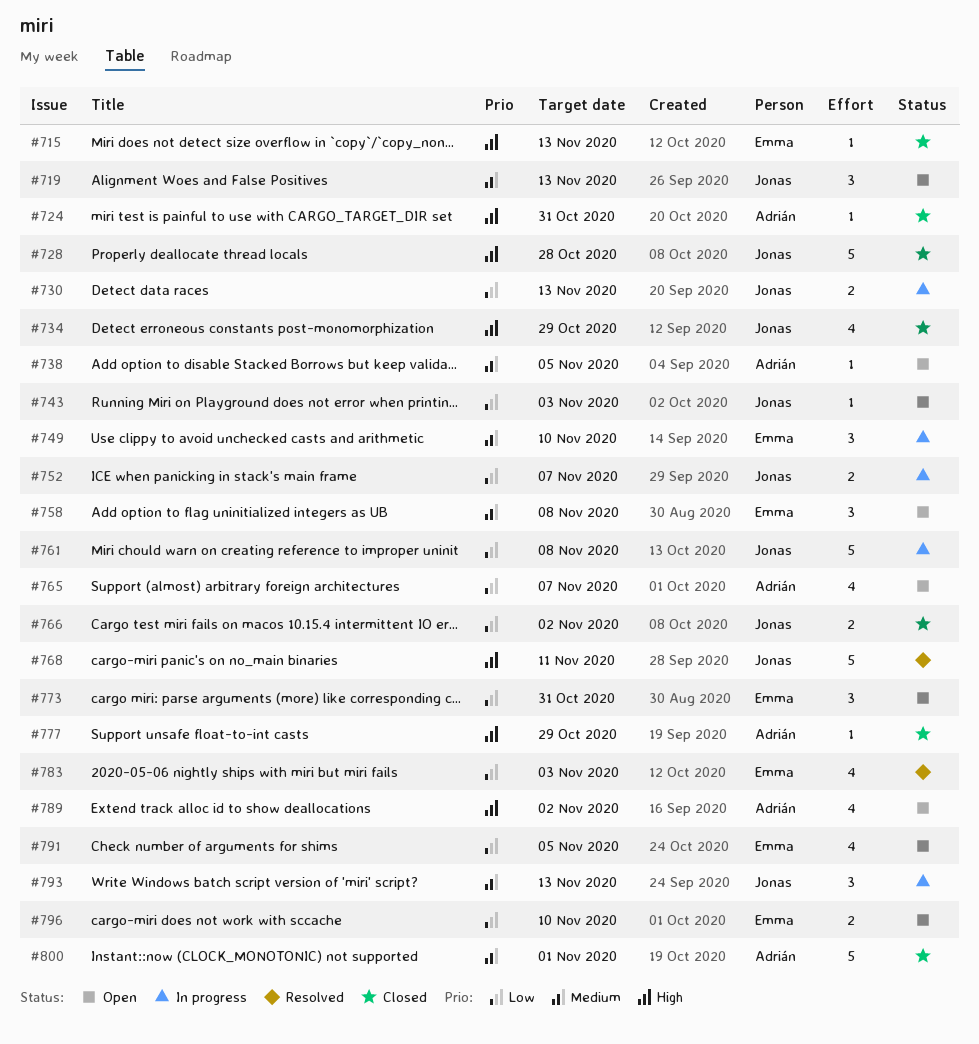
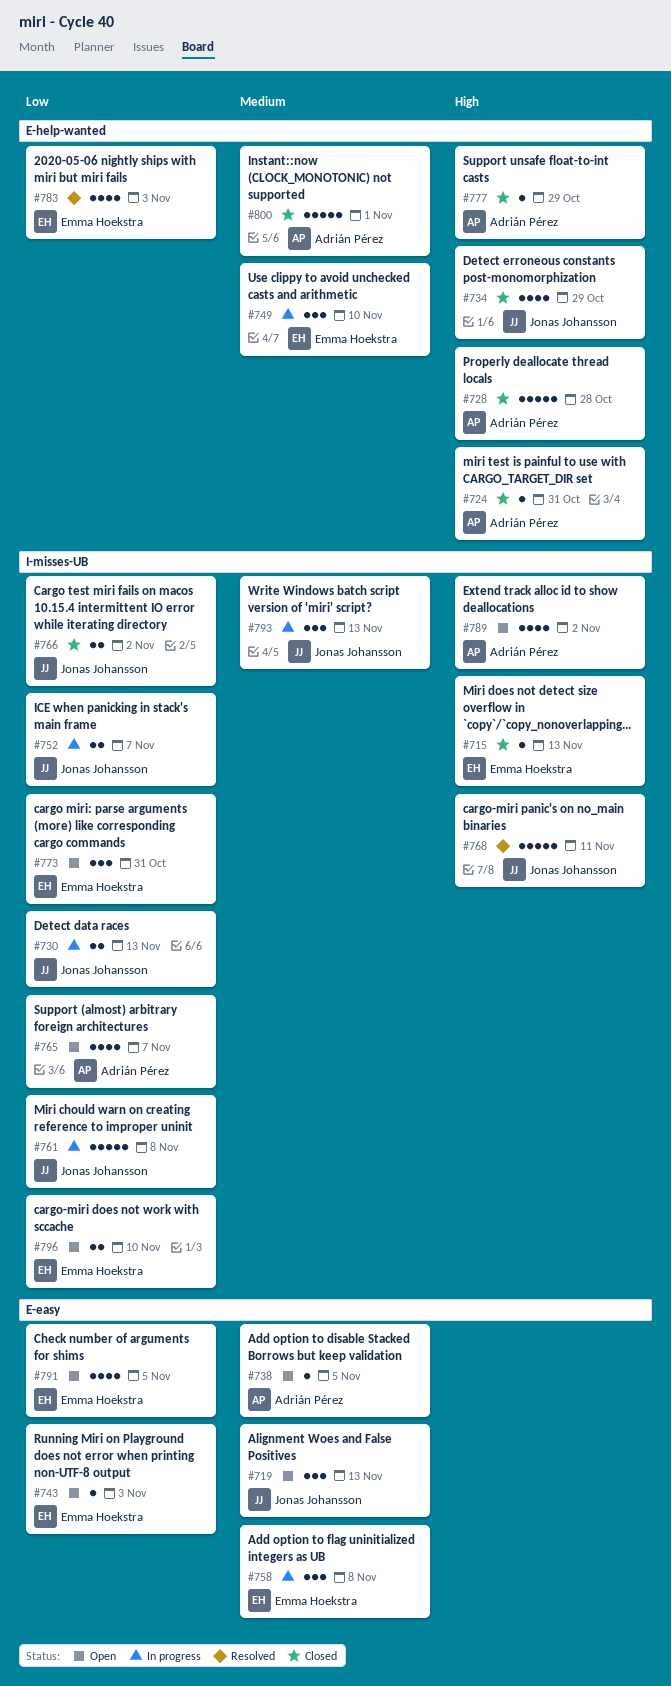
#728, owner: Jonas Johansson -> Adrián Pérez
#743, owner: Jonas Johansson -> Emma Hoekstra
#758, status: Open -> In progress

